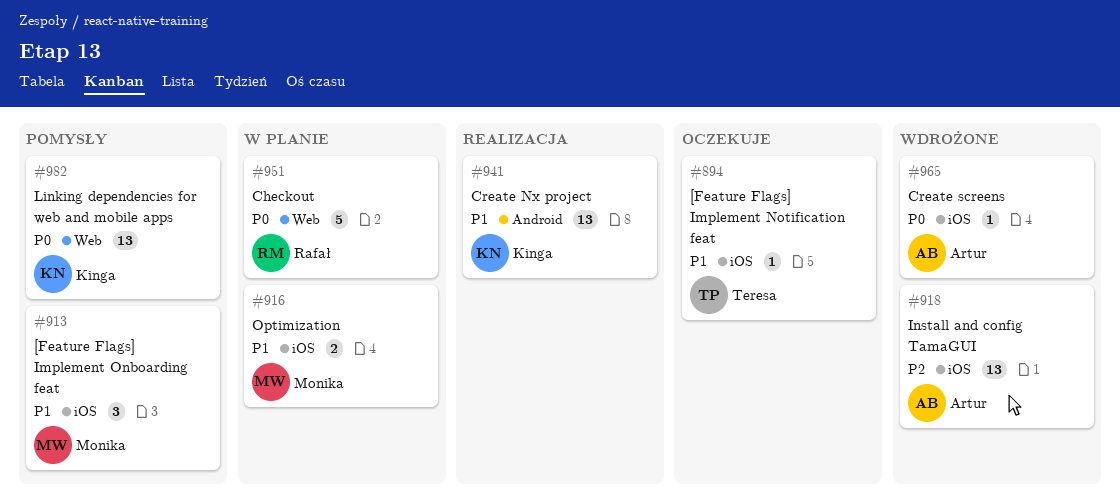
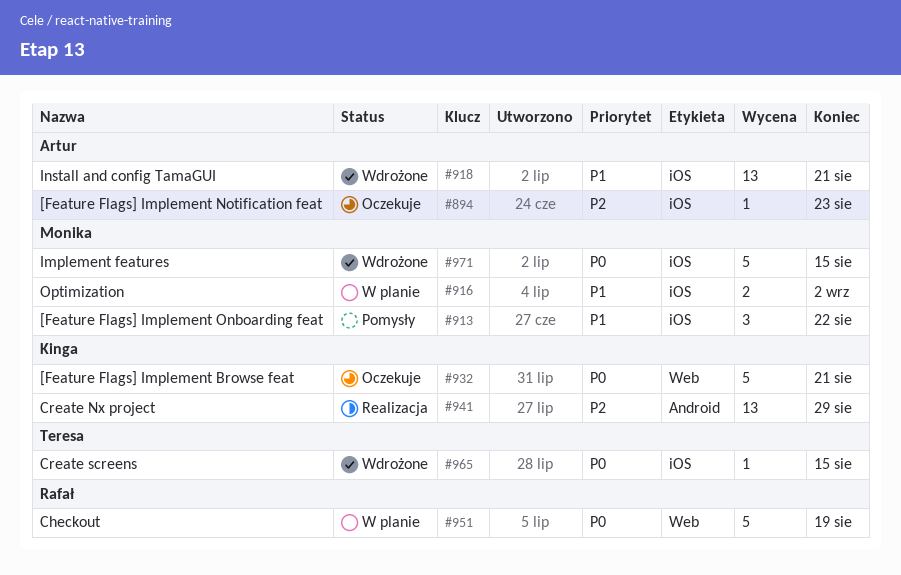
#894, owner: Teresa -> Artur
#894, priority: P1 -> P2
#918, priority: P2 -> P1
#932: none -> present
#941, priority: P1 -> P2
#965, owner: Artur -> Teresa
#971: none -> present
#982: present -> none

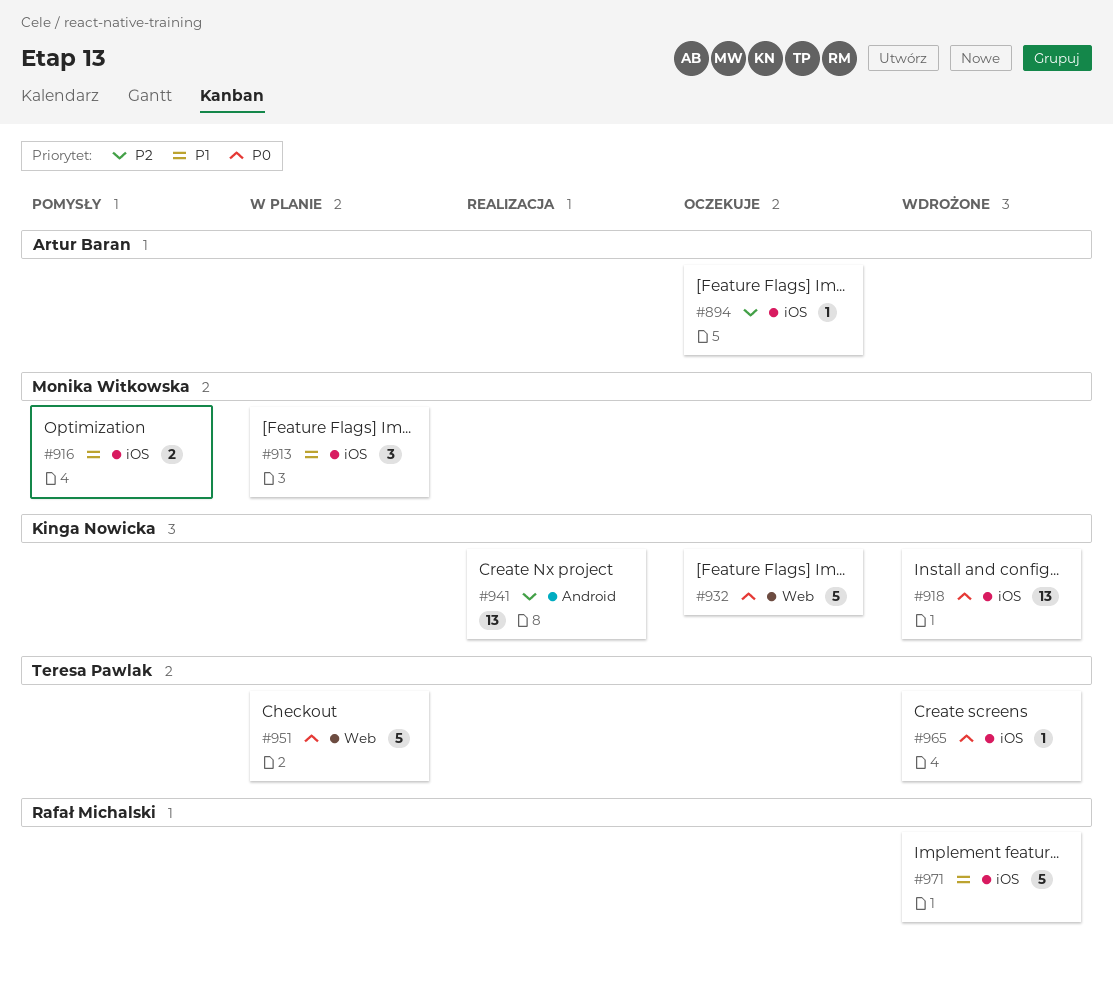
#913, status: Pomysły -> W planie
#916, status: W planie -> Pomysły
#918, owner: Artur Baran -> Kinga Nowicka
#918, priority: P1 -> P0
#951, owner: Rafał Michalski -> Teresa Pawlak
#971, owner: Monika Witkowska -> Rafał Michalski
#971, priority: P0 -> P1

